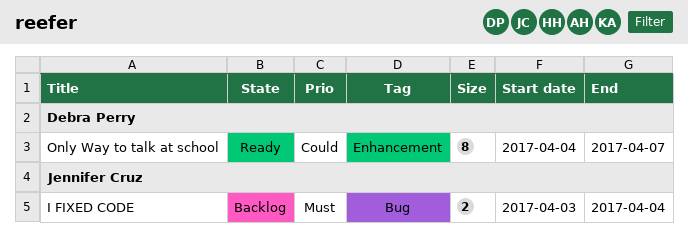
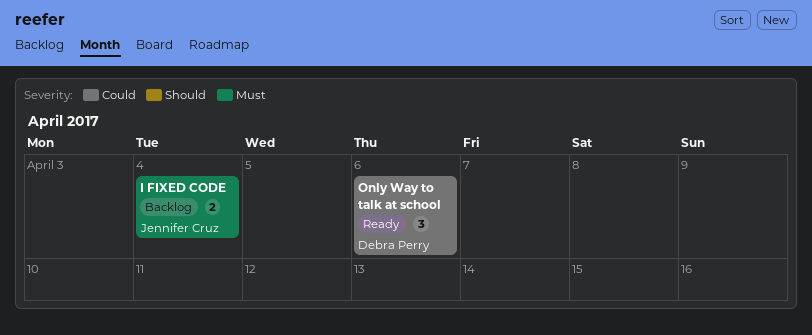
Only Way to talk at school, estimate: 8 -> 3
Only Way to talk at school, due: Apr 7 -> Apr 6

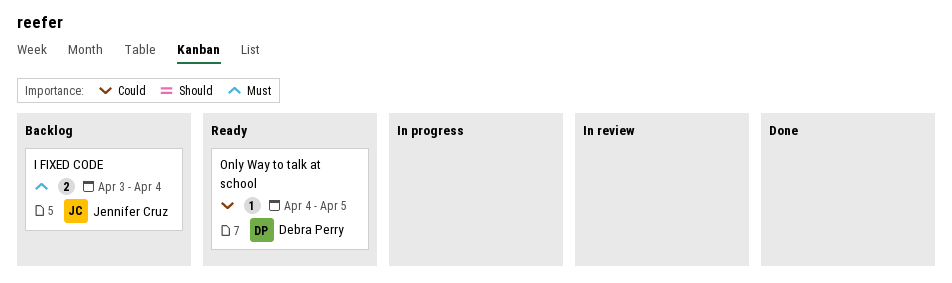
Only Way to talk at school, estimate: 3 -> 1
Only Way to talk at school, due: Apr 6 -> Apr 5

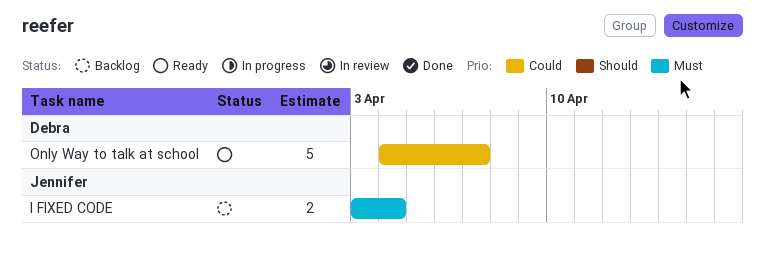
Only Way to talk at school, estimate: 1 -> 5
Only Way to talk at school, due: Apr 5 -> Apr 7

